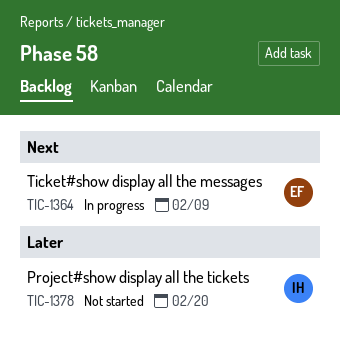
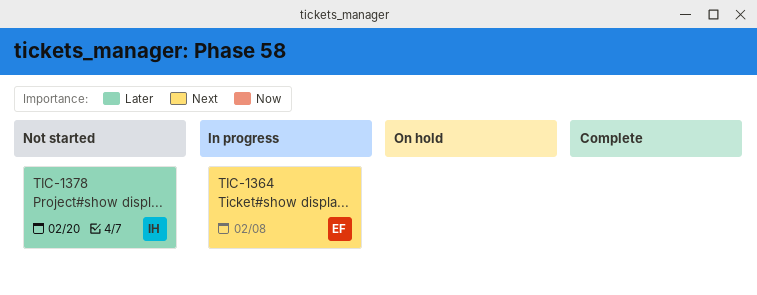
TIC-1364, due: Feb 9 -> Feb 8

